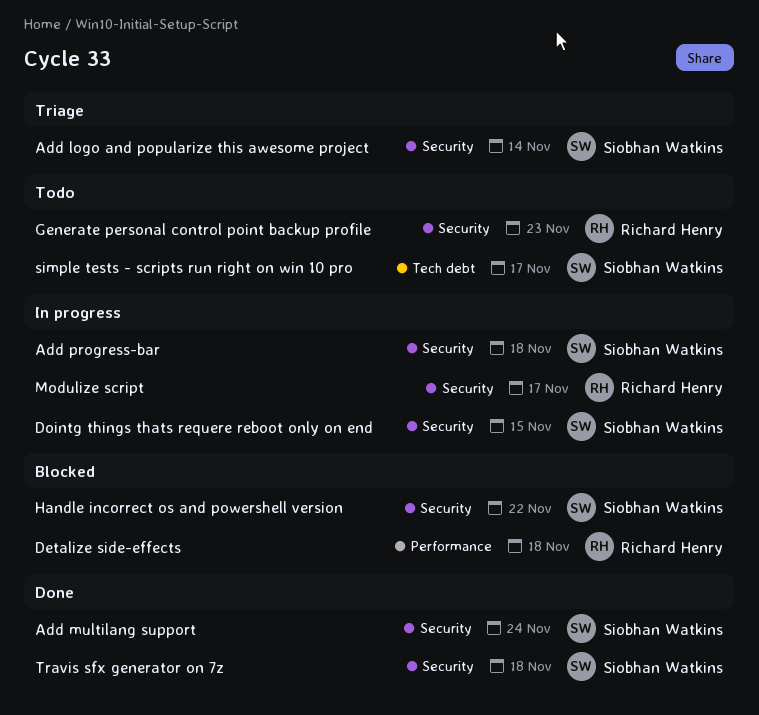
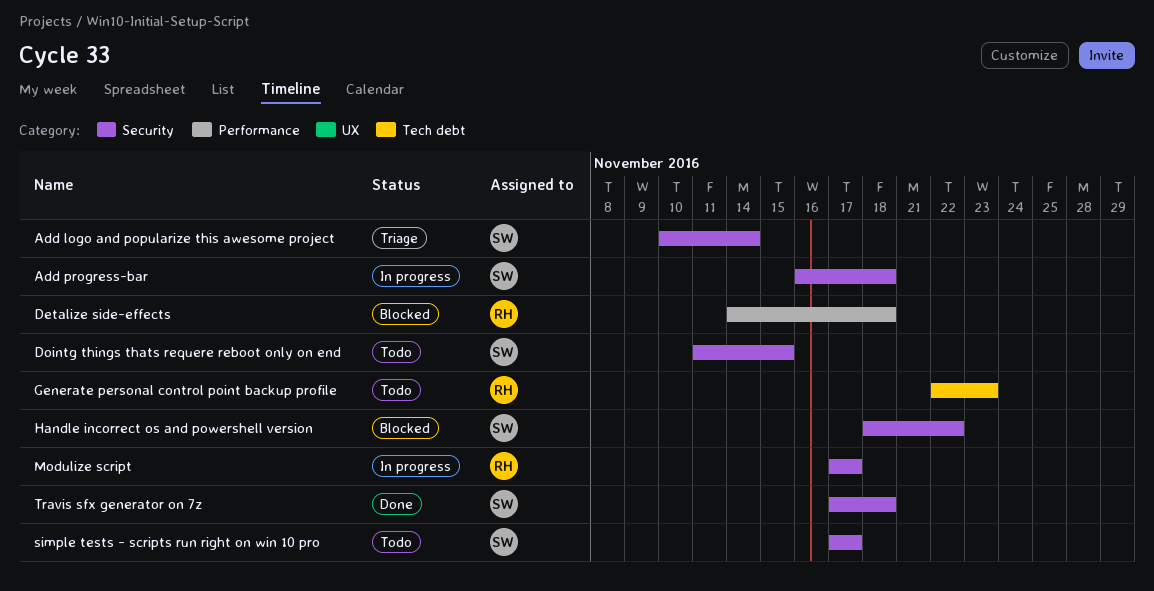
Add multilang support: present -> none
Dointg things thats requere reboot only on end, status: In progress -> Todo
Generate personal control point backup profile, label: Security -> Tech debt
simple tests - scripts run right on win 10 pro, label: Tech debt -> Security

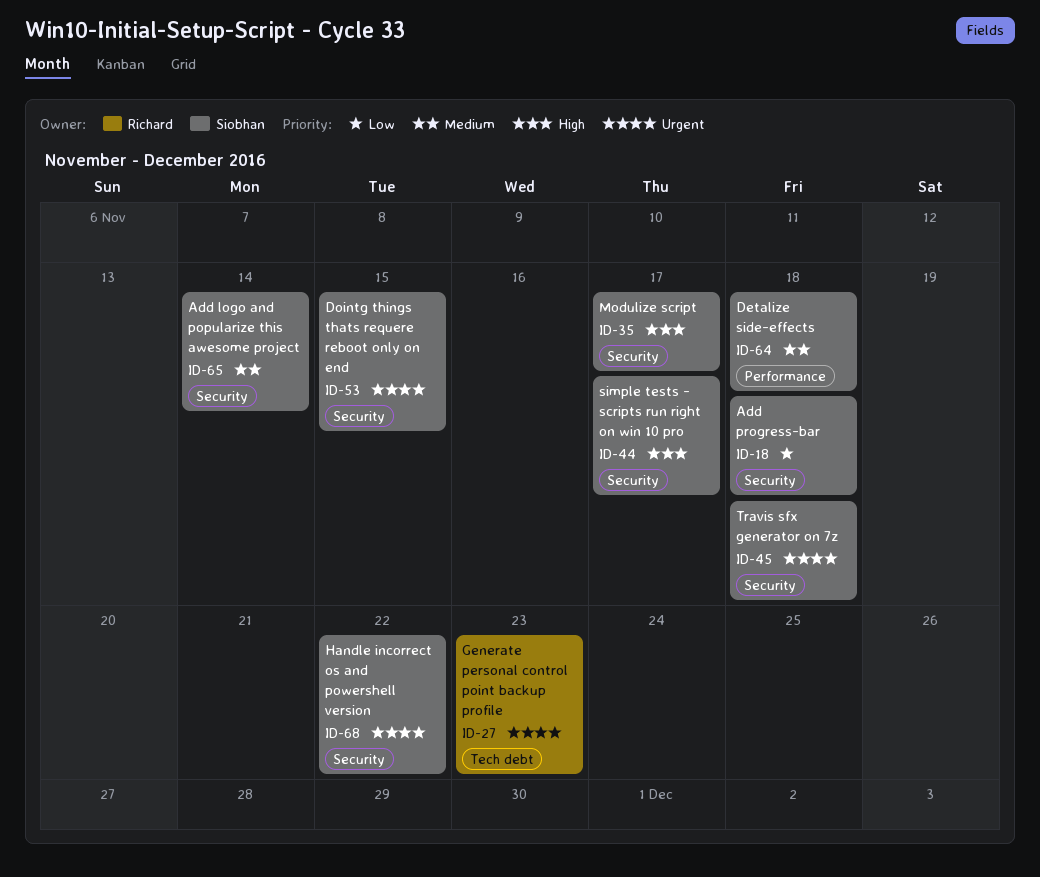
Detalize side-effects, owner: Richard -> Siobhan
Modulize script, owner: Richard -> Siobhan

